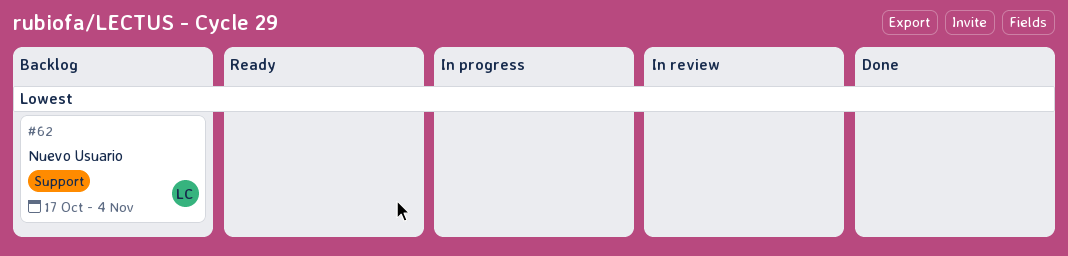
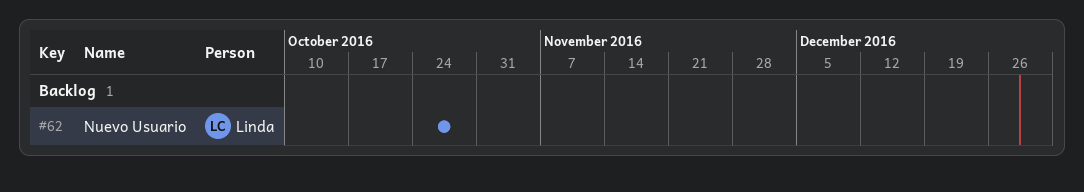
#62, start: Oct 17 -> Oct 24
#62, due: Nov 4 -> Oct 28

